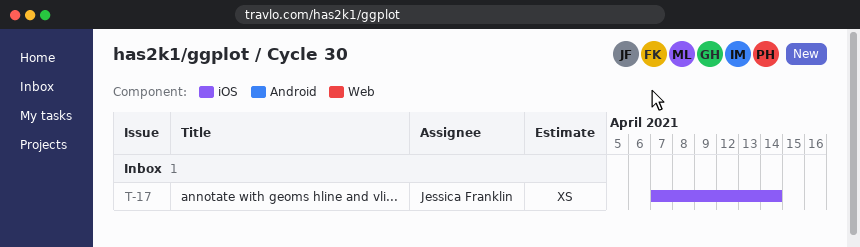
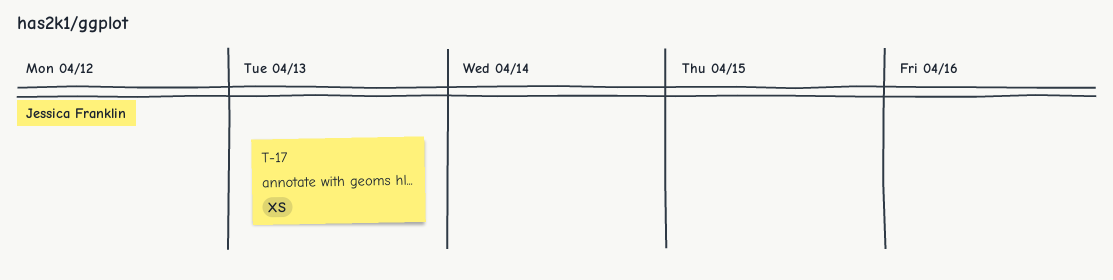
T-17, due: Apr 14 -> Apr 13

